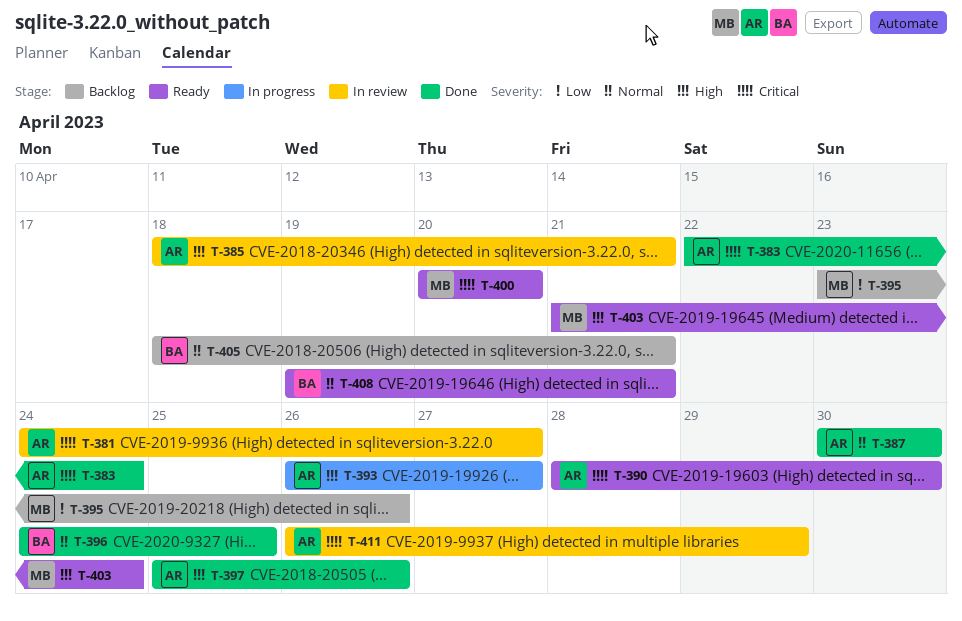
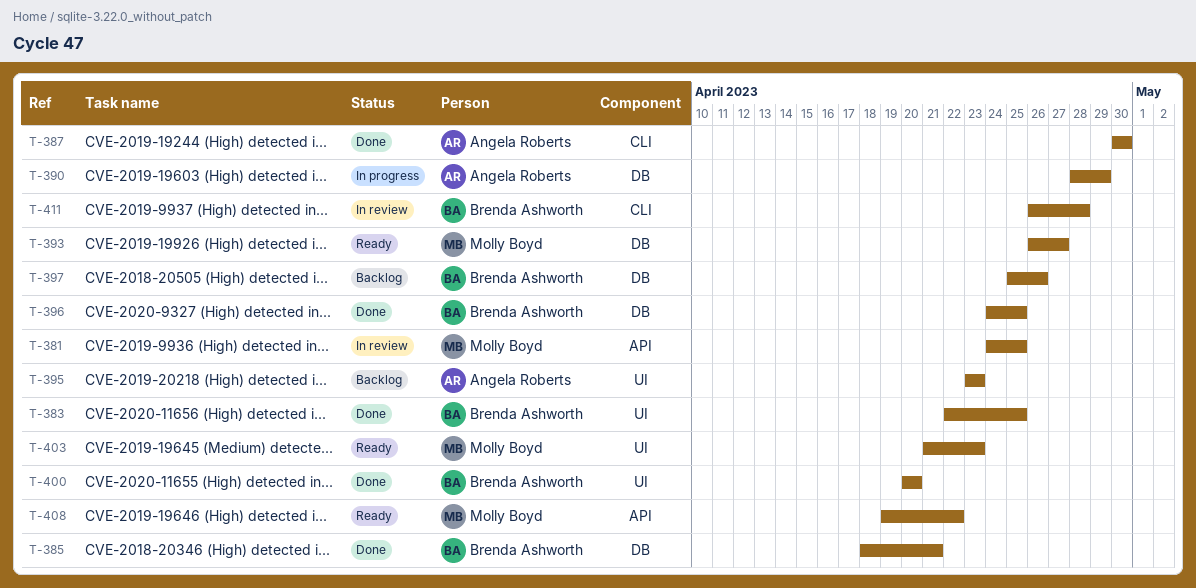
T-381, owner: Angela Roberts -> Molly Boyd
T-381, due: Apr 27 -> Apr 25
T-383, owner: Angela Roberts -> Brenda Ashworth
T-383, due: Apr 24 -> Apr 25
T-385, status: In review -> Done
T-385, owner: Angela Roberts -> Brenda Ashworth
T-390, status: Ready -> In progress
T-390, due: Apr 30 -> Apr 29
T-393, status: In progress -> Ready
T-393, owner: Angela Roberts -> Molly Boyd
T-395, owner: Molly Boyd -> Angela Roberts
T-395, due: Apr 26 -> Apr 23
T-397, status: Done -> Backlog
T-397, owner: Angela Roberts -> Brenda Ashworth
T-400, status: Ready -> Done
T-400, owner: Molly Boyd -> Brenda Ashworth
T-403, due: Apr 24 -> Apr 23
T-405: present -> none
T-408, owner: Brenda Ashworth -> Molly Boyd
T-408, due: Apr 21 -> Apr 22
T-411, owner: Angela Roberts -> Brenda Ashworth
T-411, due: Apr 29 -> Apr 28

